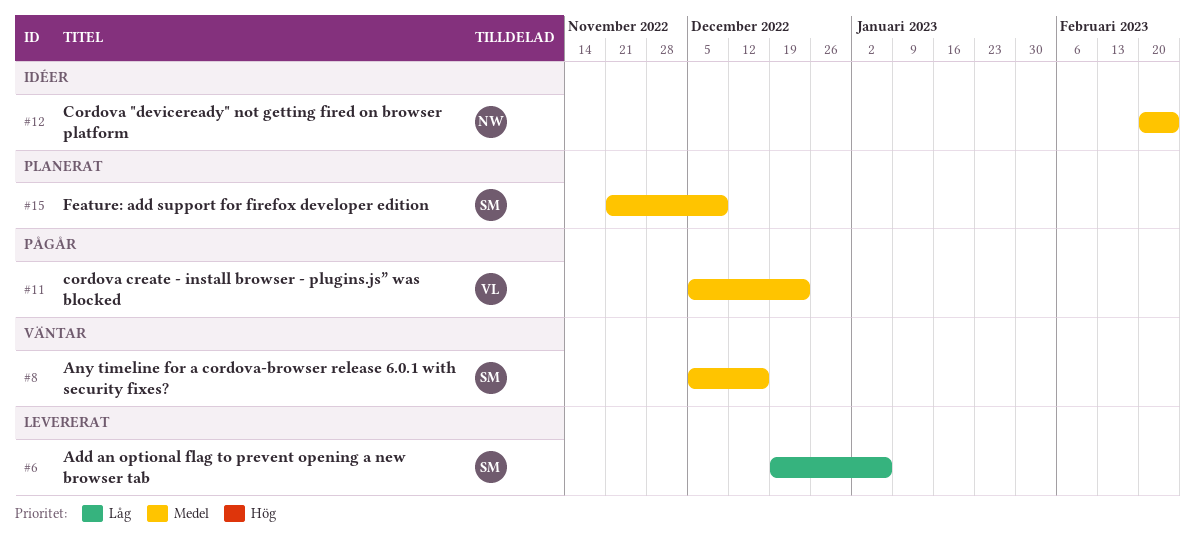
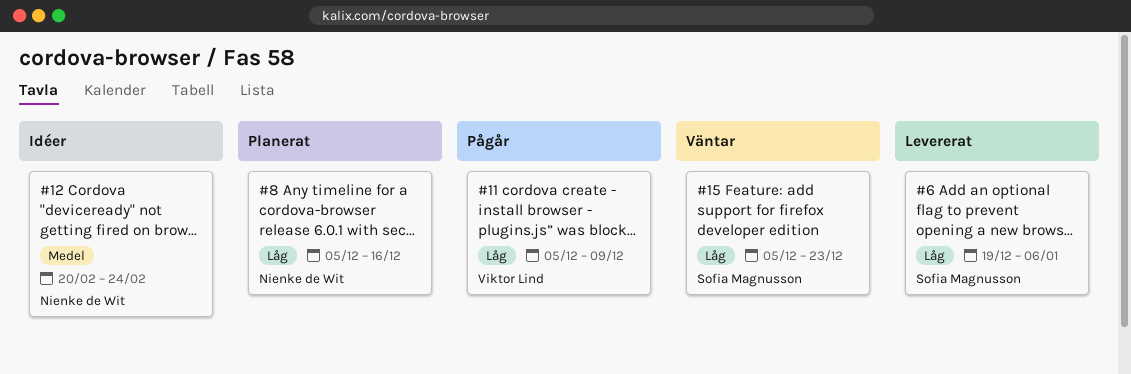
#8, status: Väntar -> Planerat
#8, owner: Sofia Magnusson -> Nienke de Wit
#8, priority: Medel -> Låg
#11, priority: Medel -> Låg
#11, due: Dec 23 -> Dec 9
#15, status: Planerat -> Väntar
#15, priority: Medel -> Låg
#15, start: Nov 21 -> Dec 5
#15, due: Dec 9 -> Dec 23

